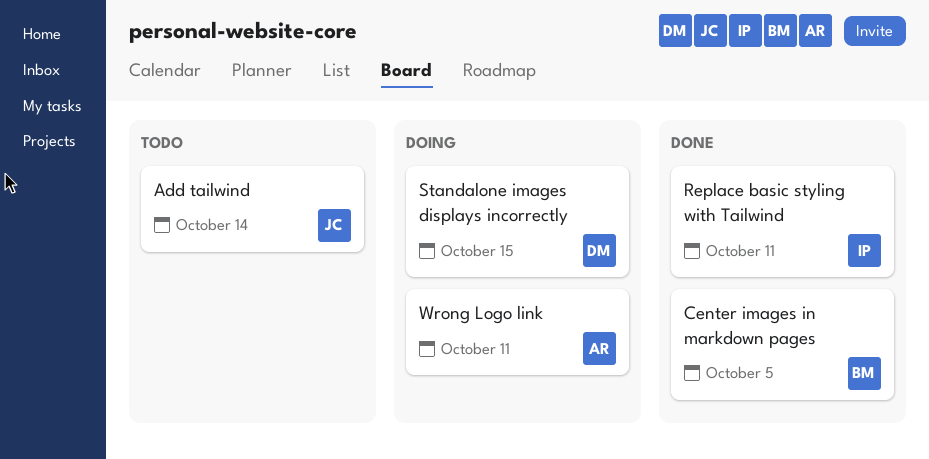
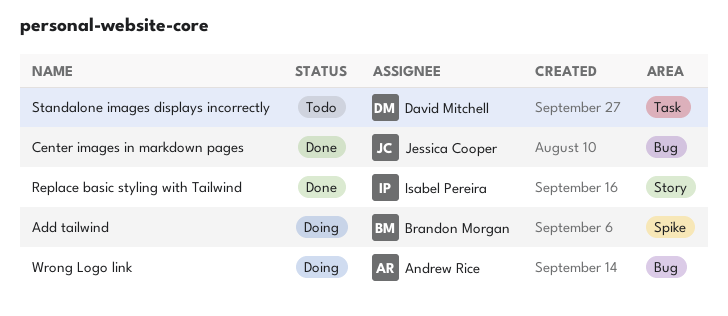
Add tailwind, status: Todo -> Doing
Add tailwind, owner: Jessica Cooper -> Brandon Morgan
Center images in markdown pages, owner: Brandon Morgan -> Jessica Cooper
Standalone images displays incorrectly, status: Doing -> Todo

